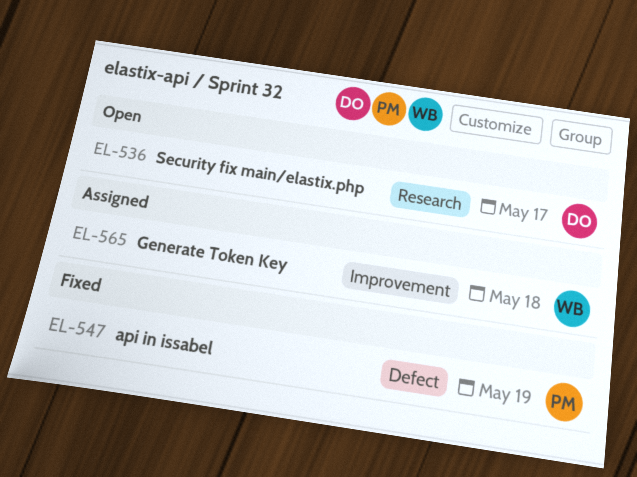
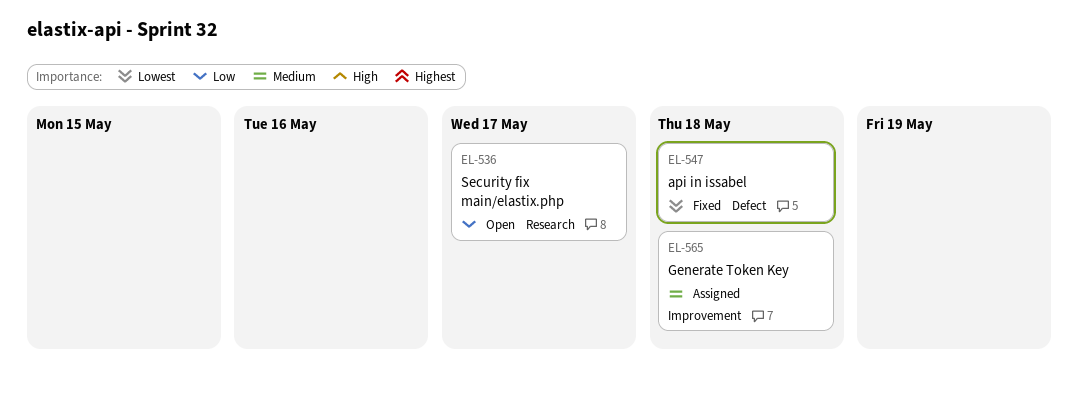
EL-547, due: May 19 -> May 18

